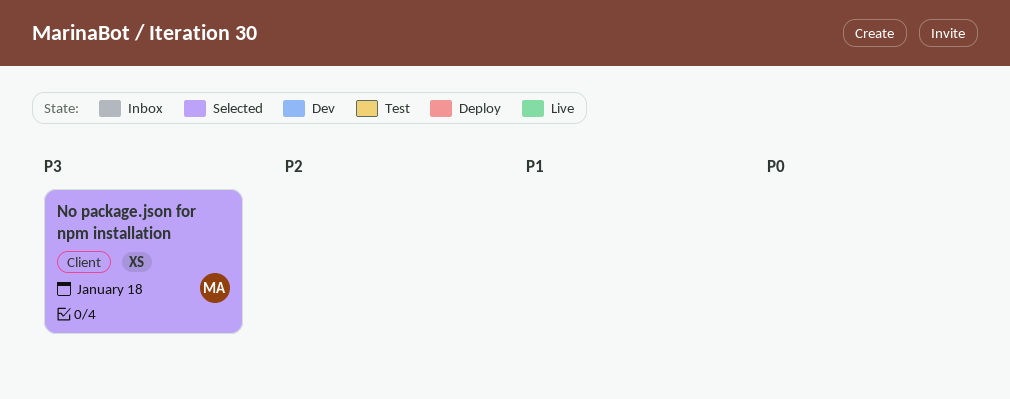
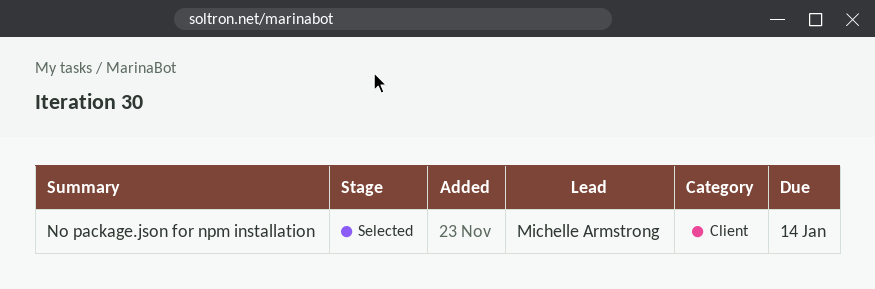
No package.json for npm installation, due: Jan 18 -> Jan 14

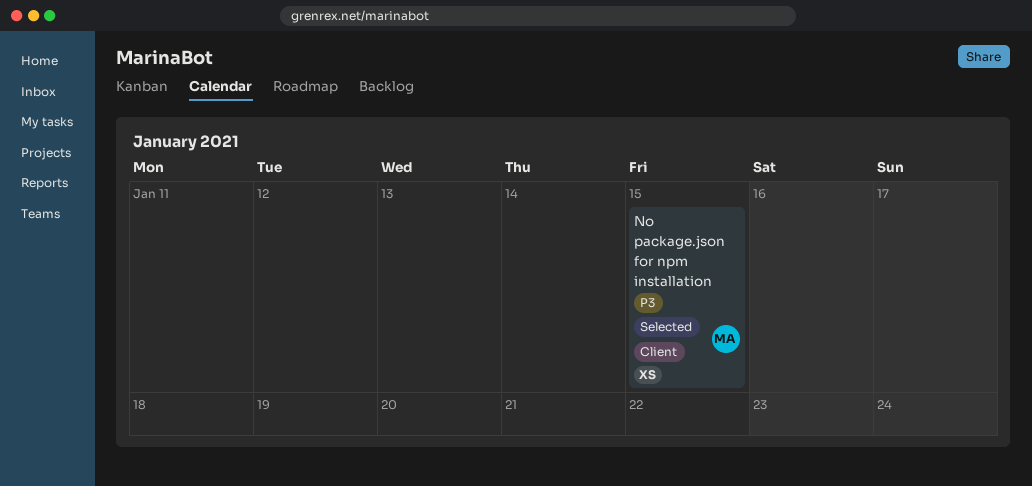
No package.json for npm installation, due: Jan 14 -> Jan 15

